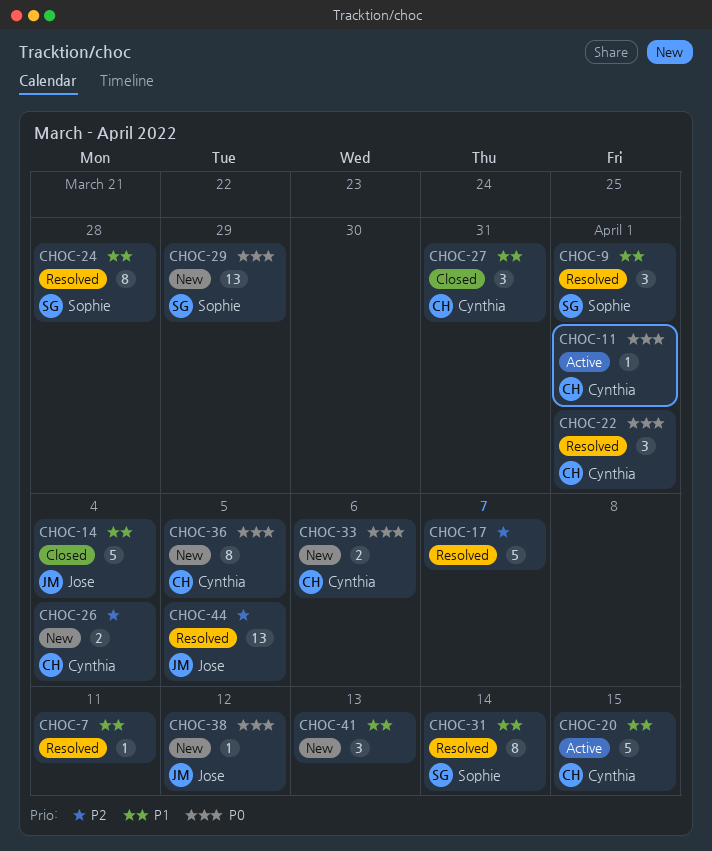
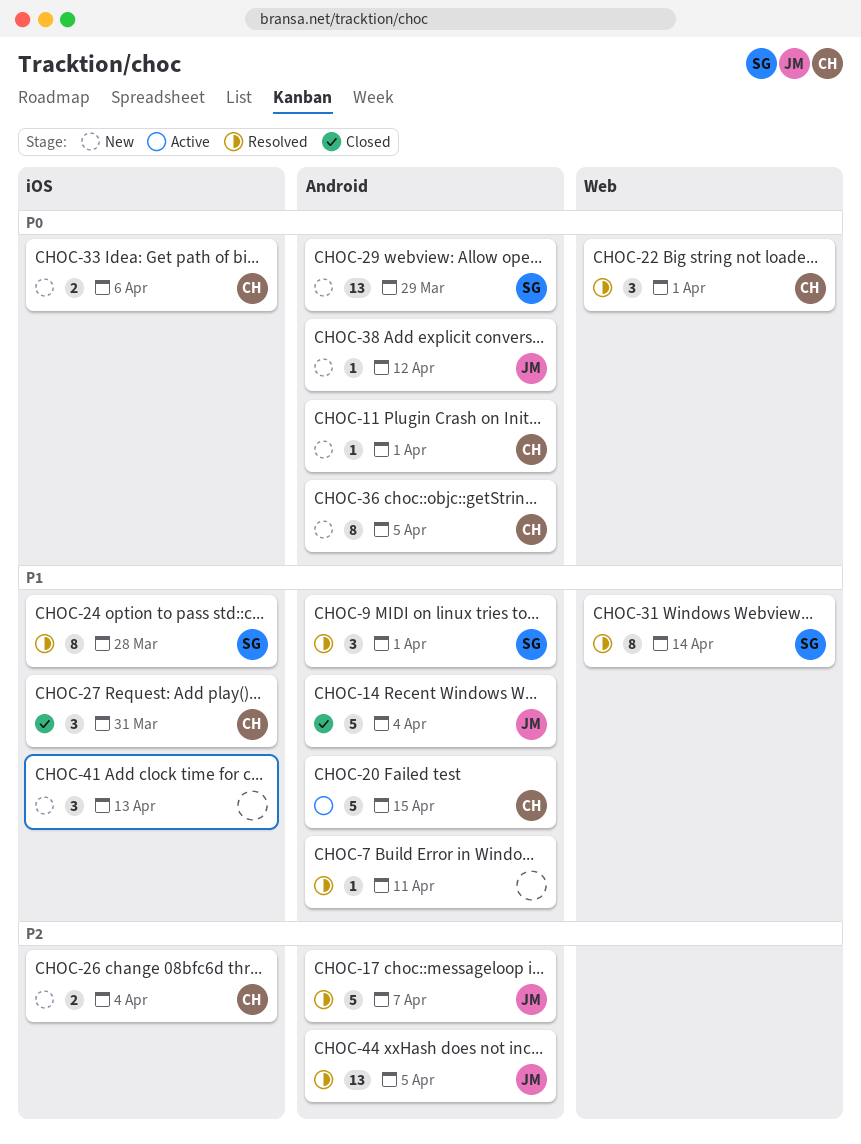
CHOC-11, status: Active -> New
CHOC-17, owner: none -> Jose

